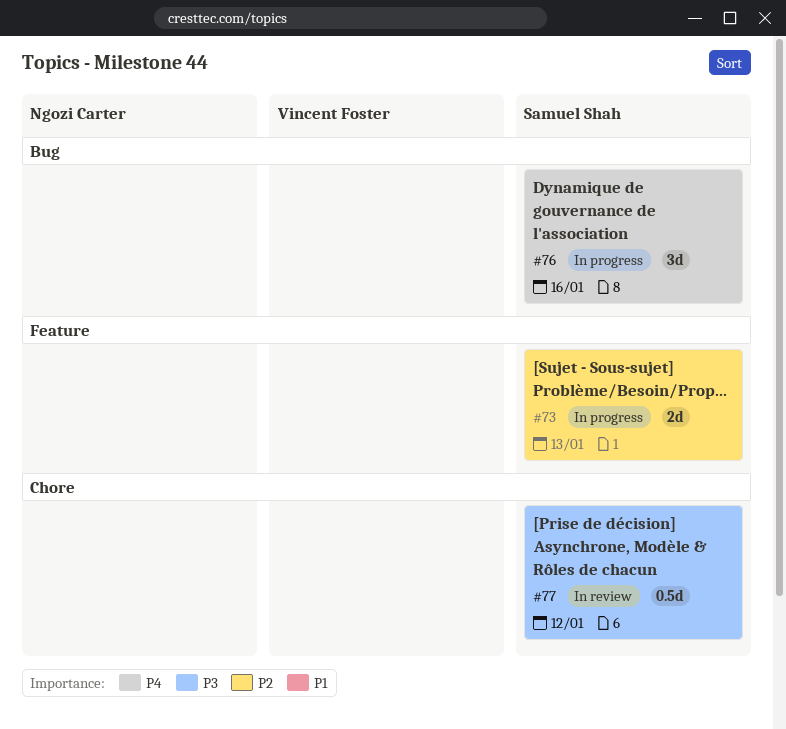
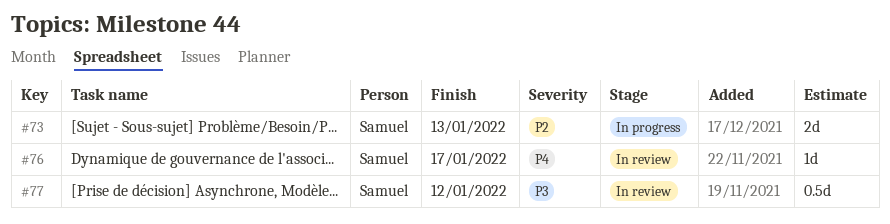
#76, status: In progress -> In review
#76, estimate: 3d -> 1d
#76, due: Jan 16 -> Jan 17

